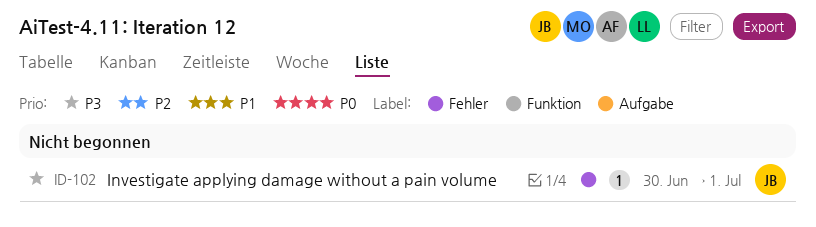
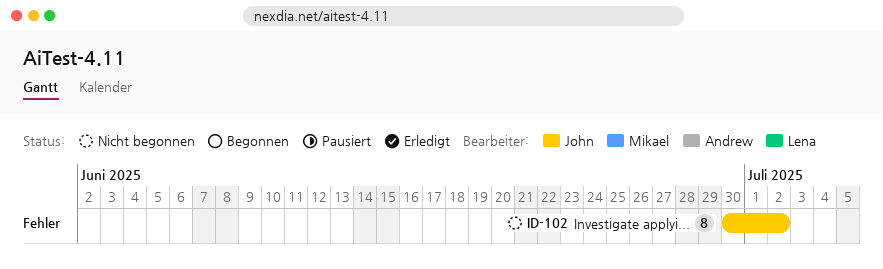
ID-102, estimate: 1 -> 8
ID-102, due: Jul 1 -> Jul 2

